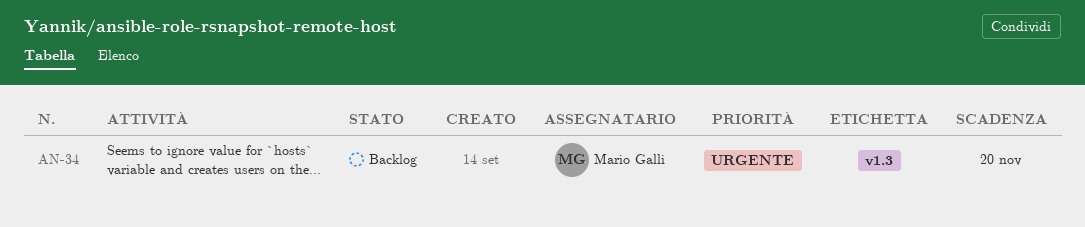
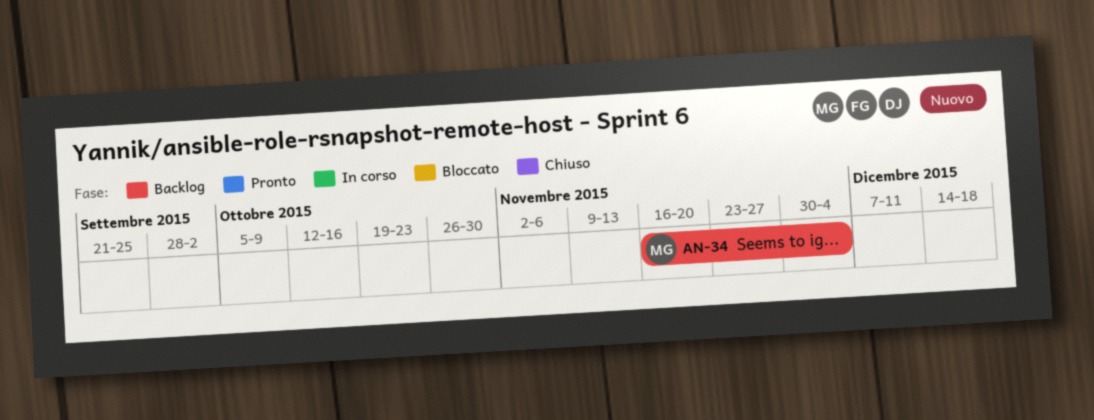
AN-34, due: Nov 20 -> Dec 4

